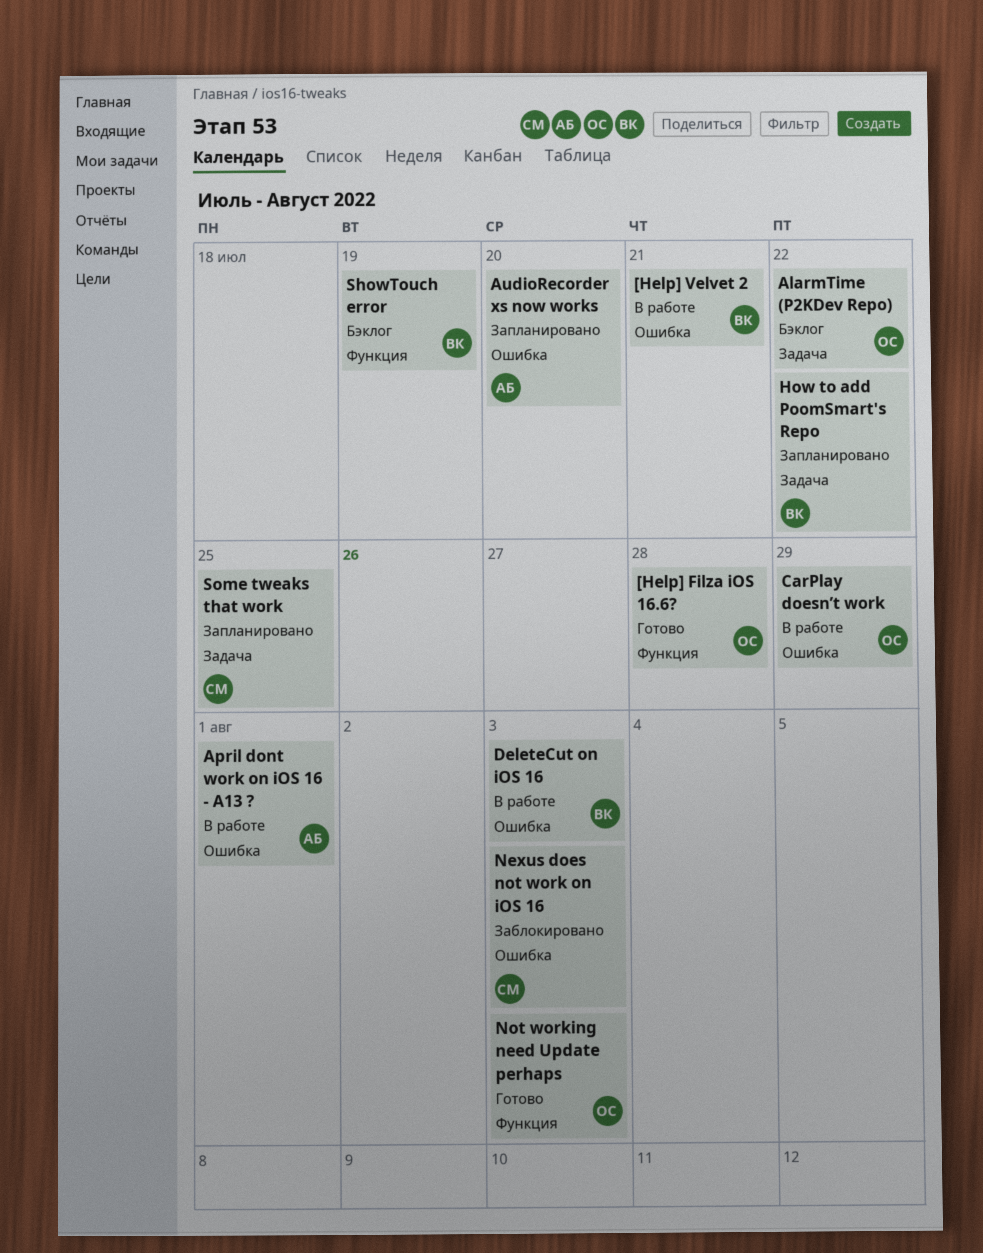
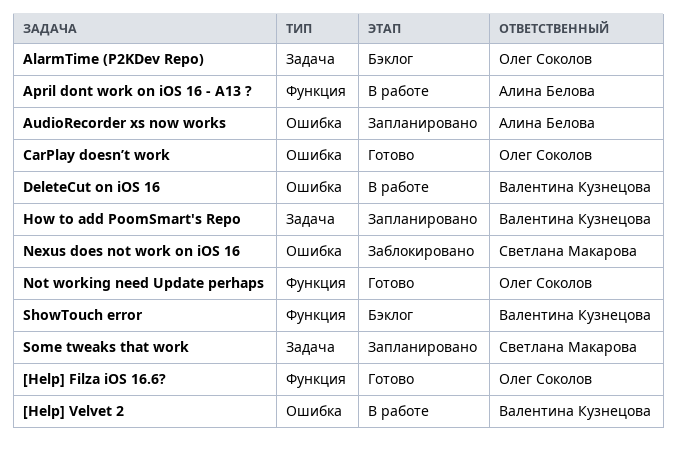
April dont work on iOS 16 - A13 ?, label: Ошибка -> Функция
CarPlay doesn’t work, status: В работе -> Готово

